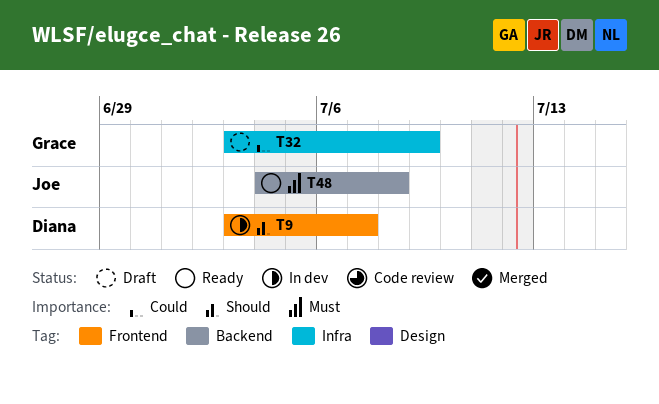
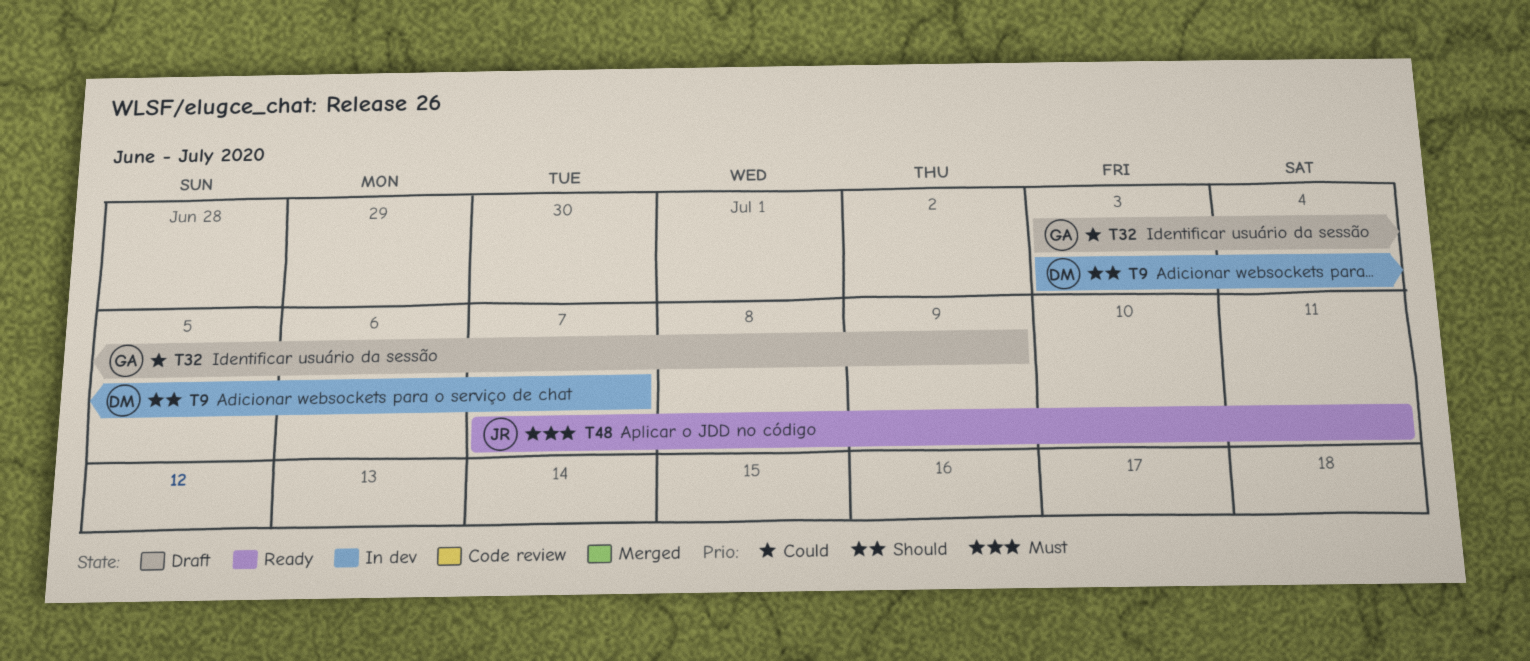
T48, start: Jul 4 -> Jul 7
T48, due: Jul 8 -> Jul 11

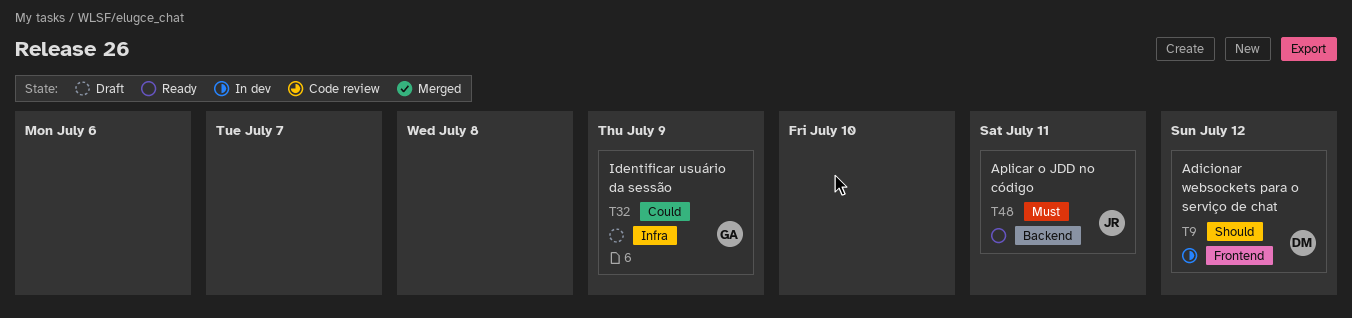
T9, due: Jul 7 -> Jul 12

